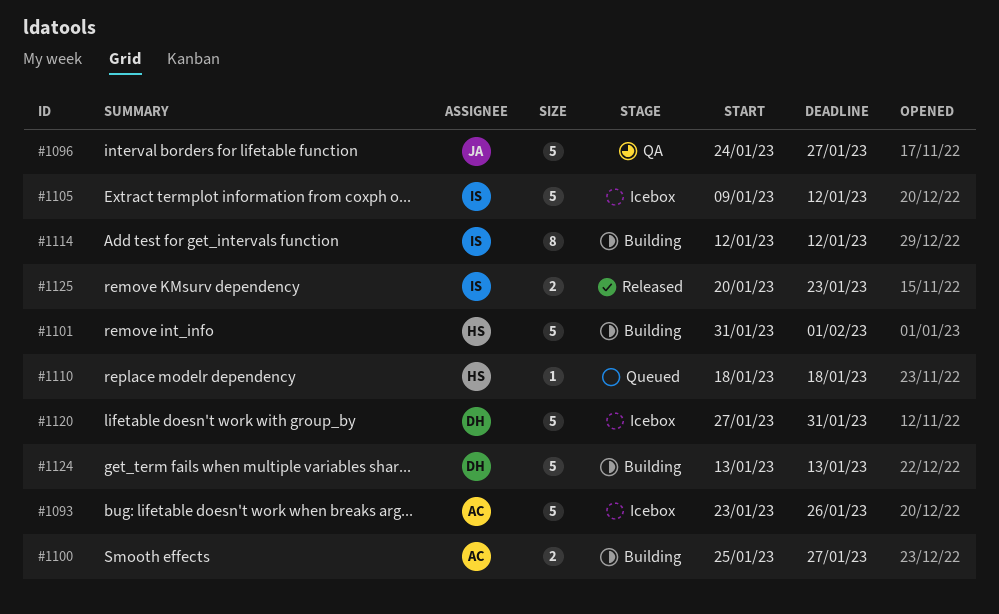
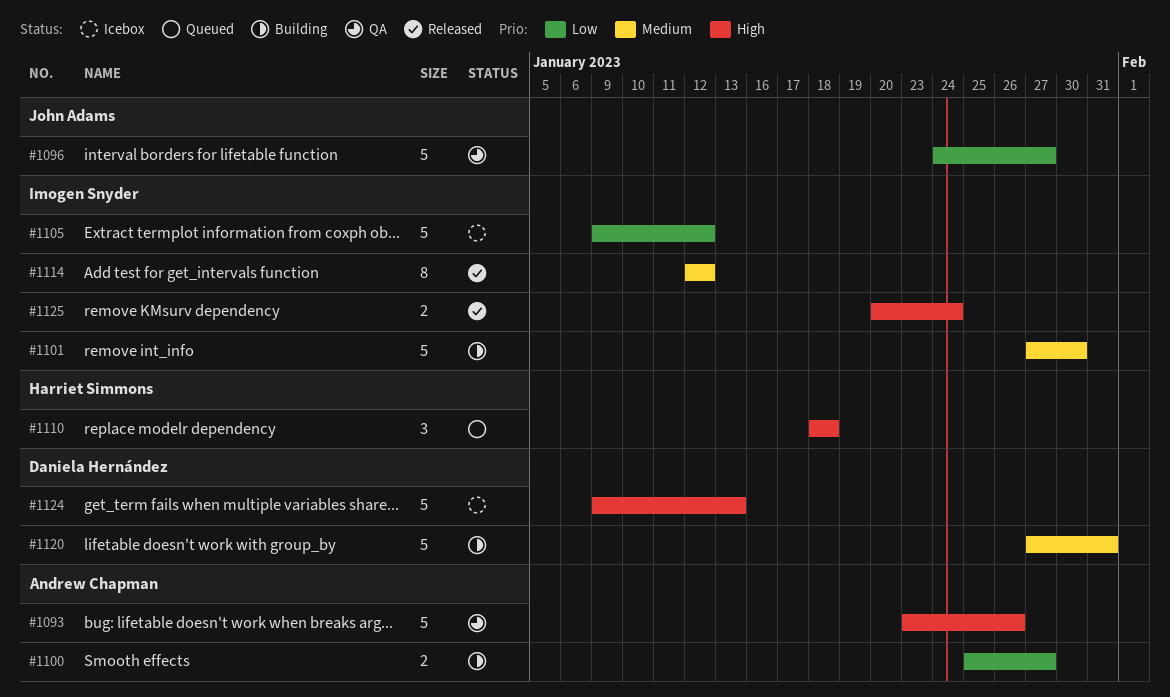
#1093, status: Icebox -> QA
#1101, owner: Harriet Simmons -> Imogen Snyder
#1101, start: Jan 31 -> Jan 27
#1101, due: Feb 1 -> Jan 30
#1110, estimate: 1 -> 3
#1114, status: Building -> Released
#1120, status: Icebox -> Building
#1124, status: Building -> Icebox
#1124, start: Jan 13 -> Jan 9
#1125, due: Jan 23 -> Jan 24

